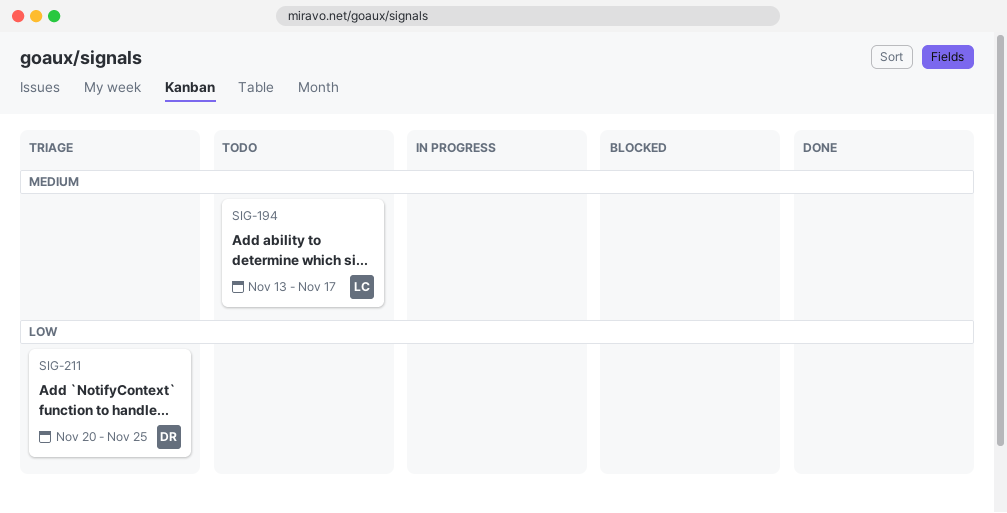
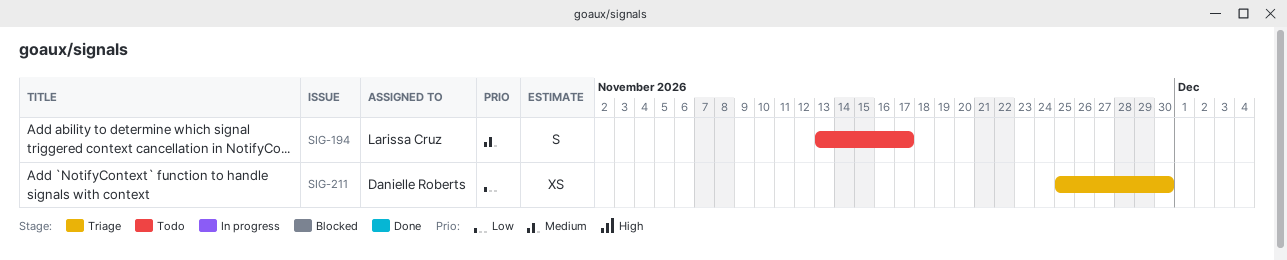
SIG-211, start: Nov 20 -> Nov 25
SIG-211, due: Nov 25 -> Nov 30

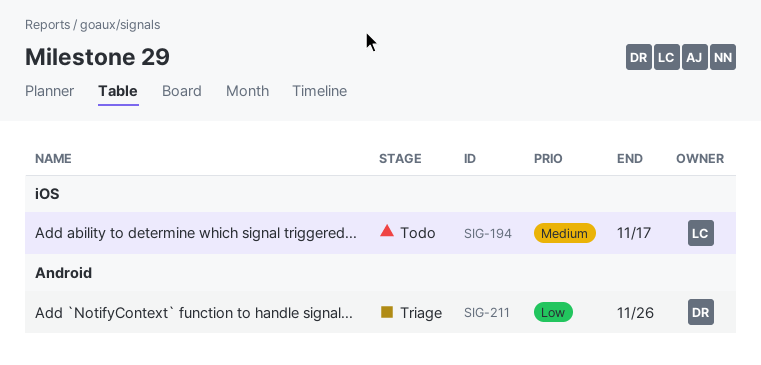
SIG-211, due: Nov 30 -> Nov 26

